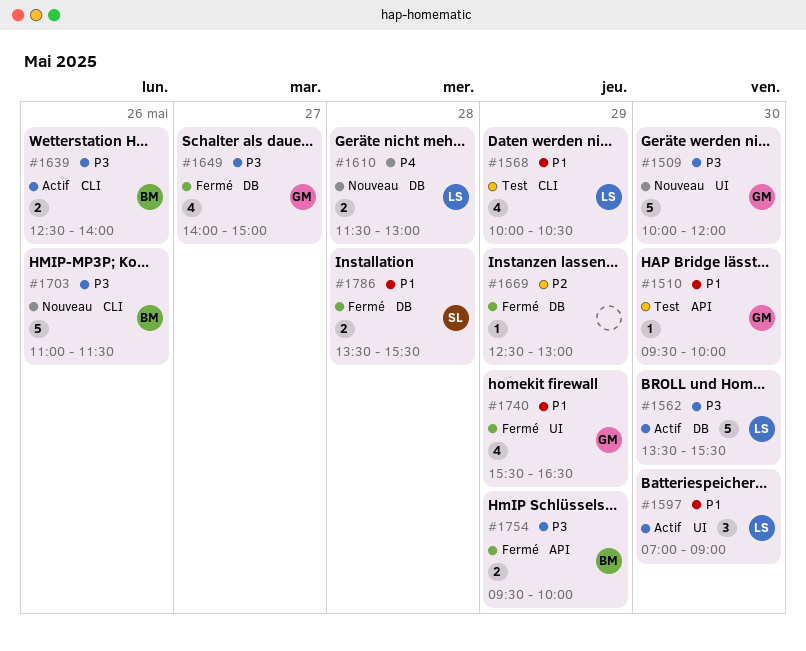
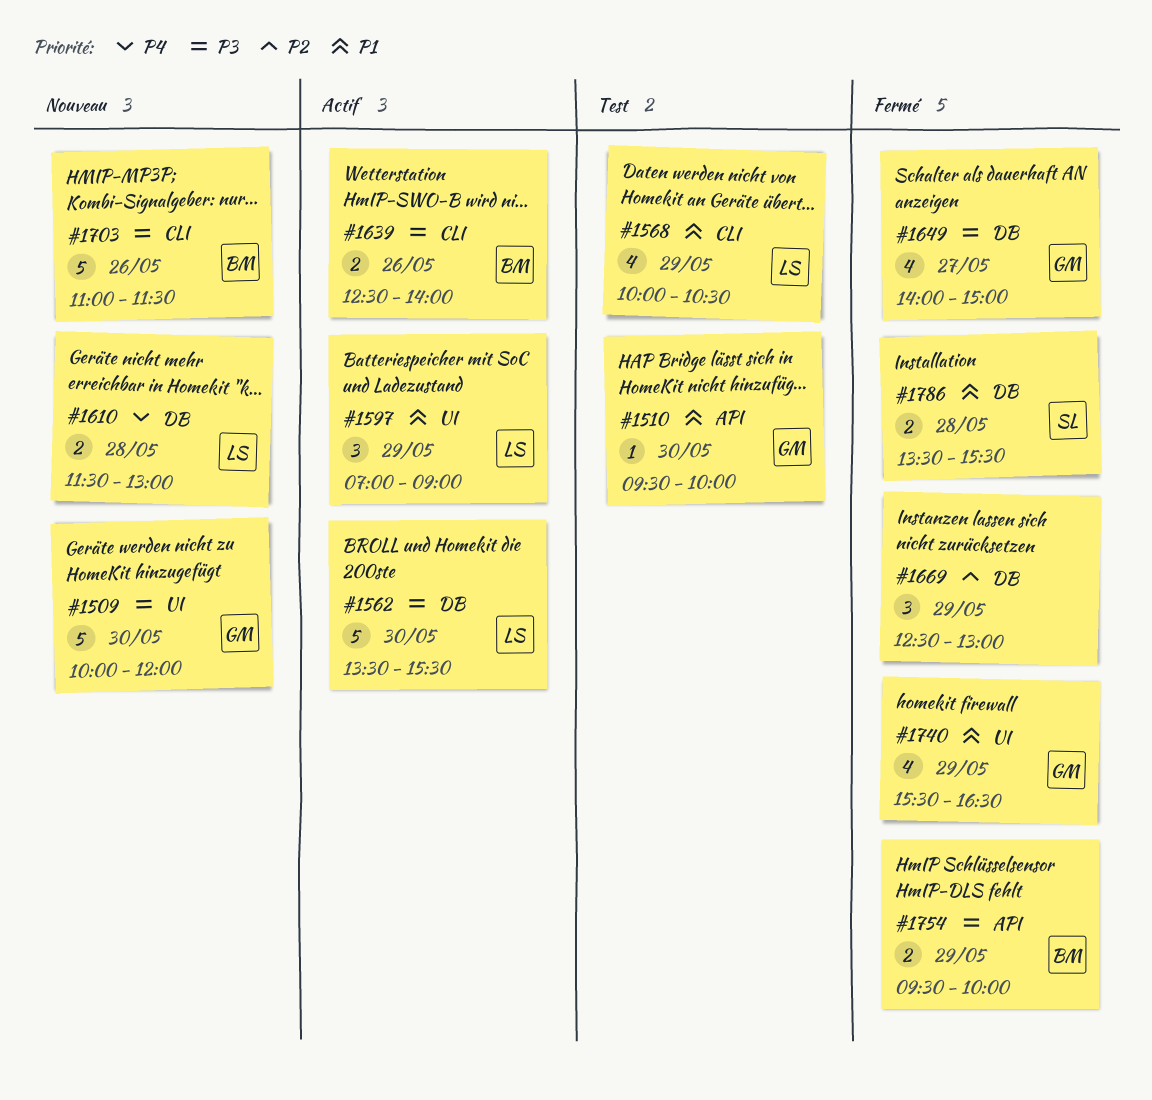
#1597, day: May 30 -> May 29
#1669, estimate: 1 -> 3

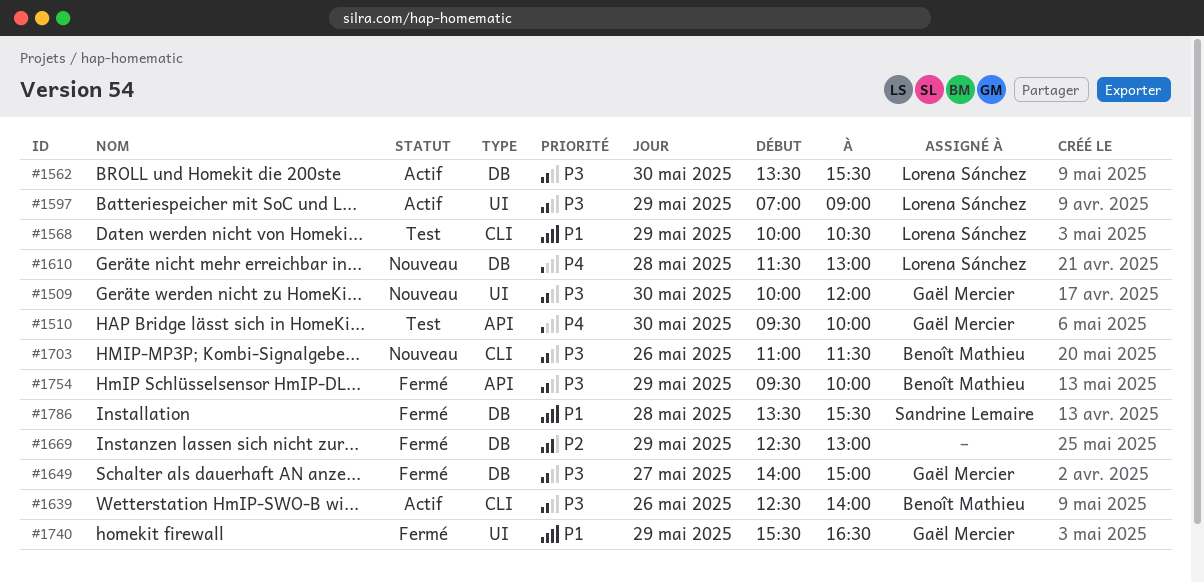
#1510, priority: P1 -> P4
#1597, priority: P1 -> P3

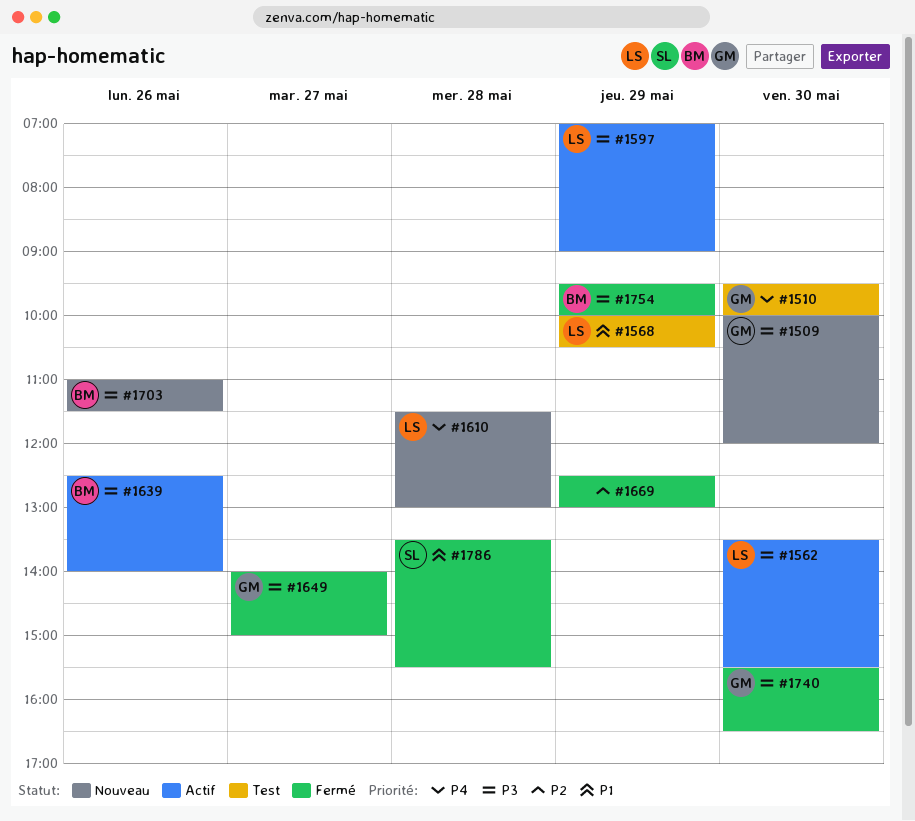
#1740, priority: P1 -> P3
#1740, day: May 29 -> May 30

